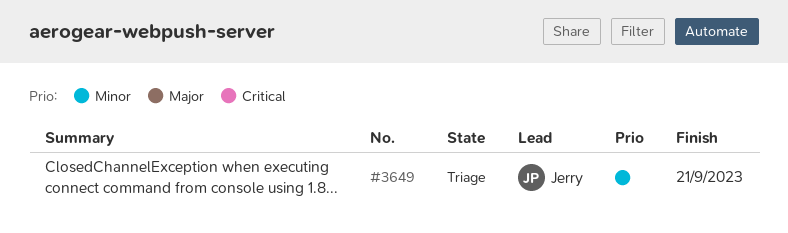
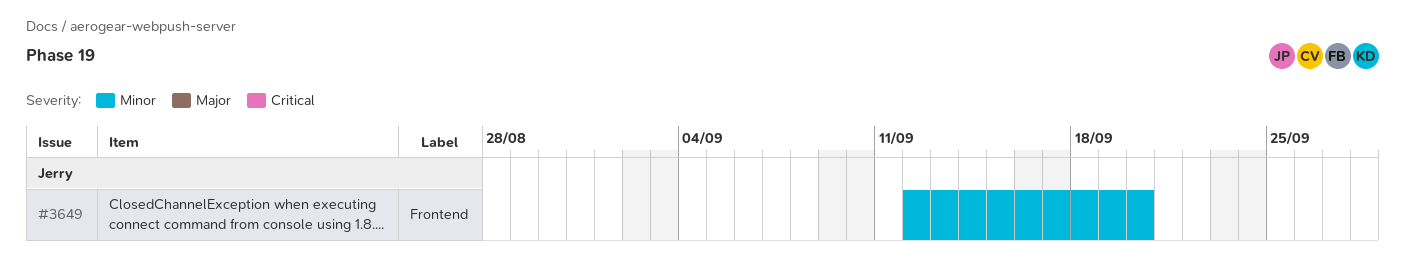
#3649, due: Sep 21 -> Sep 20

